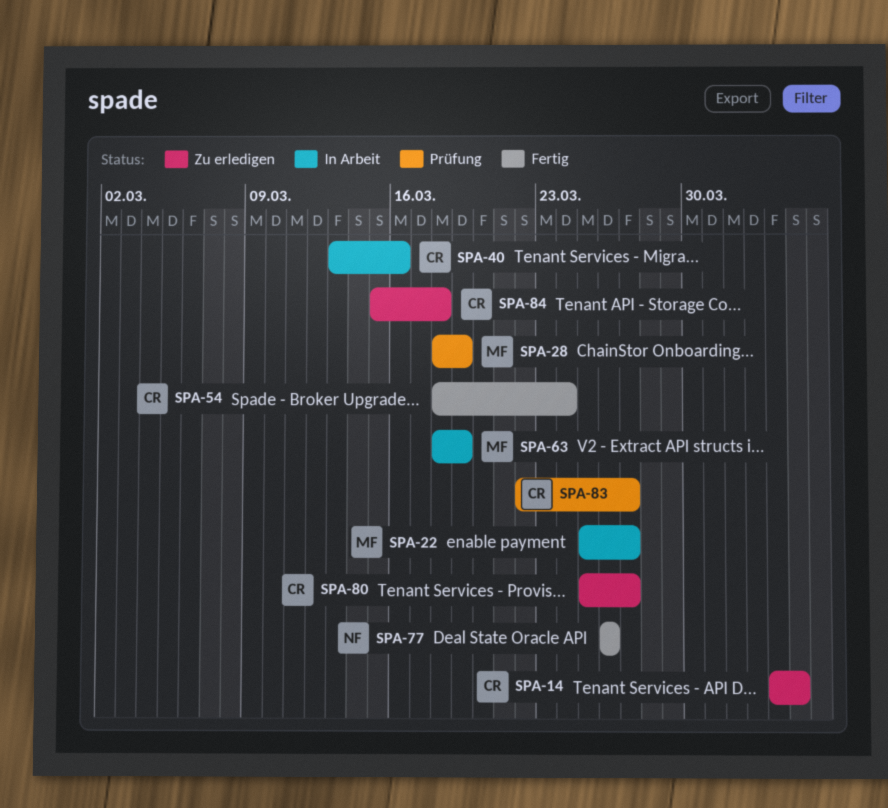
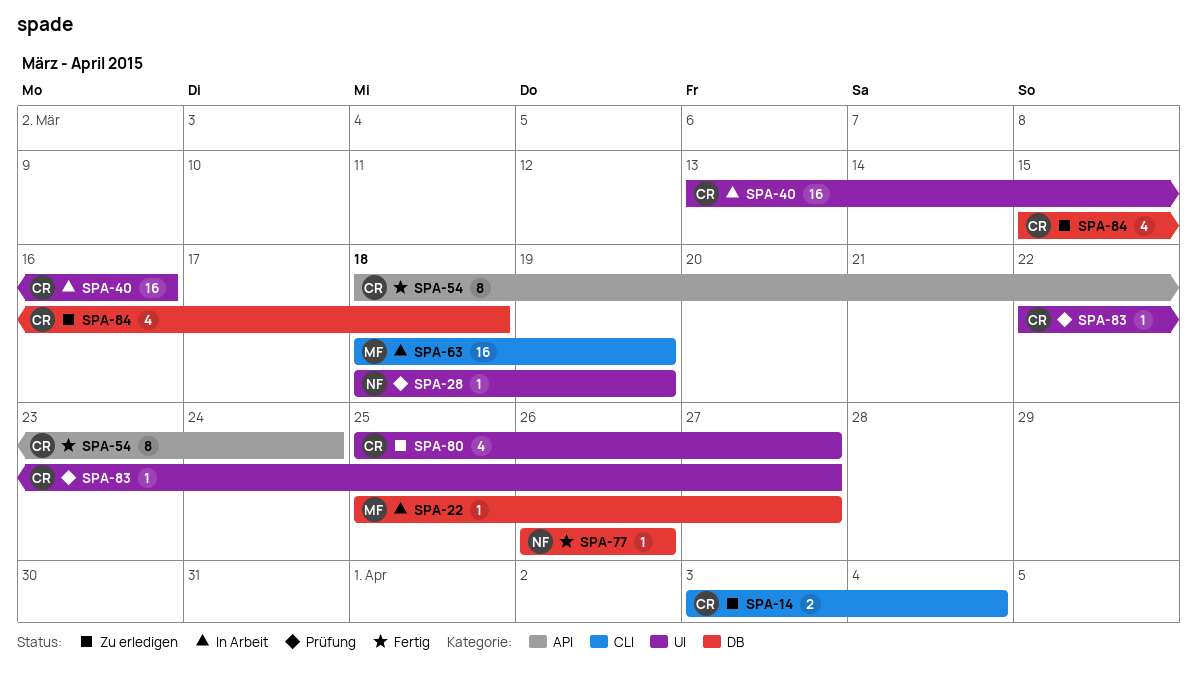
SPA-28, owner: MF -> NF

